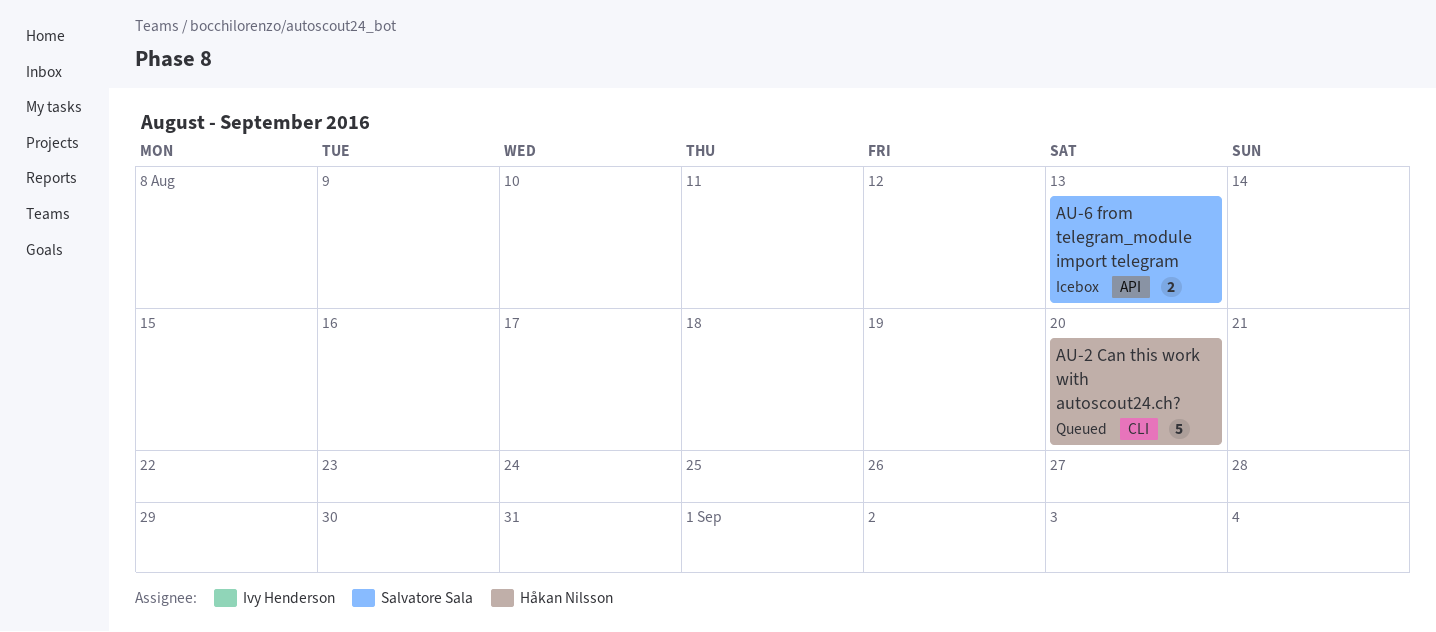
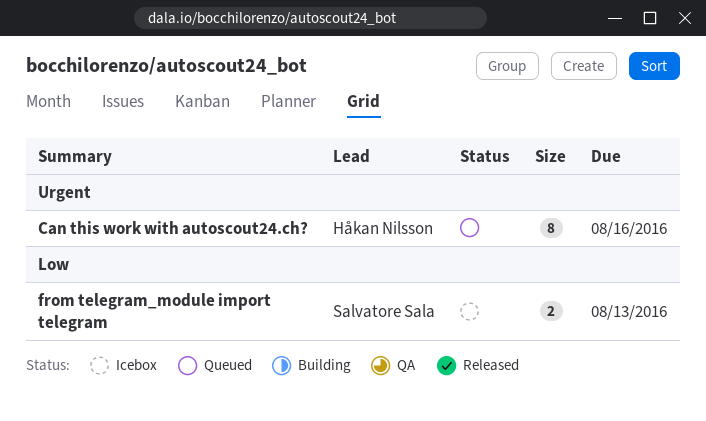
Can this work with autoscout24.ch?, estimate: 5 -> 8
Can this work with autoscout24.ch?, due: Aug 20 -> Aug 16

